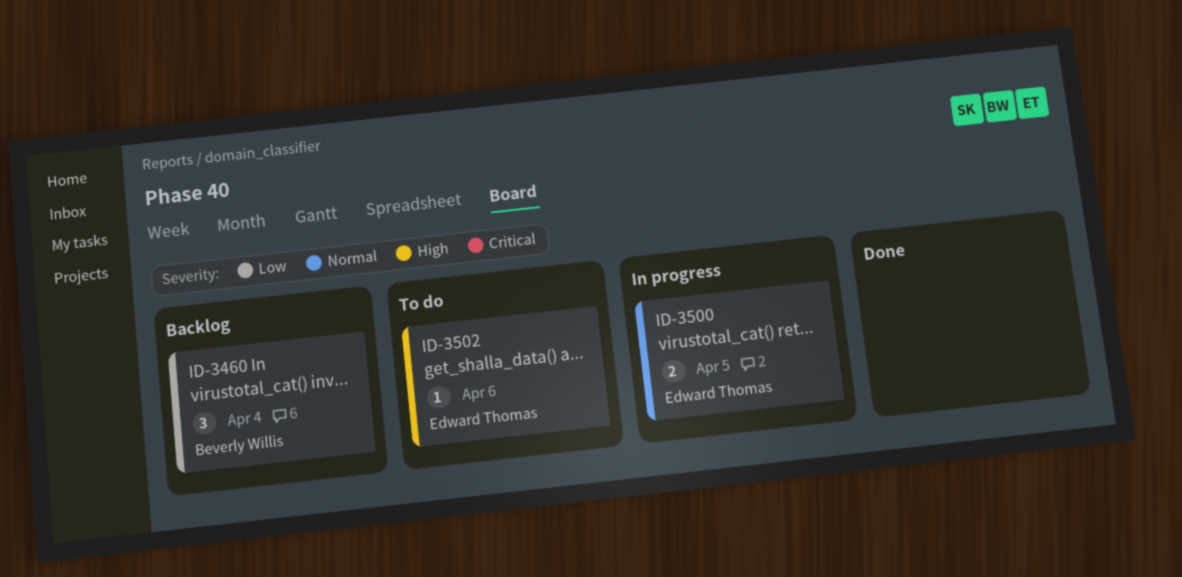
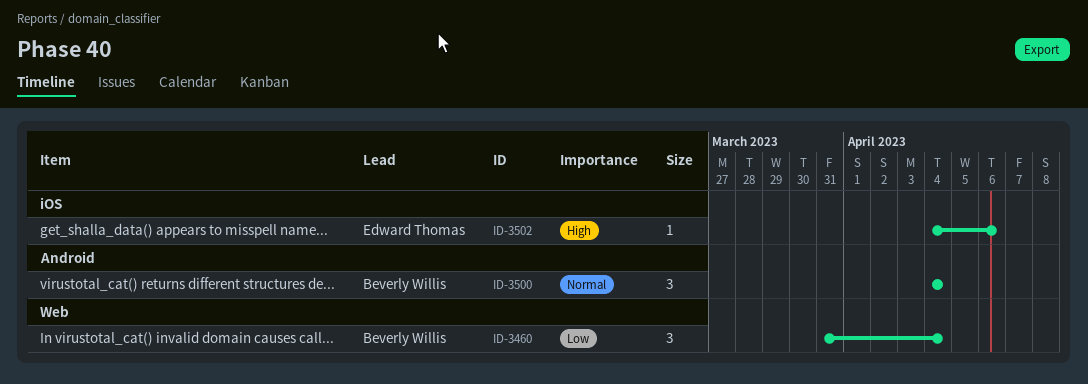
ID-3500, owner: Edward Thomas -> Beverly Willis
ID-3500, estimate: 2 -> 3
ID-3500, due: Apr 5 -> Apr 4

